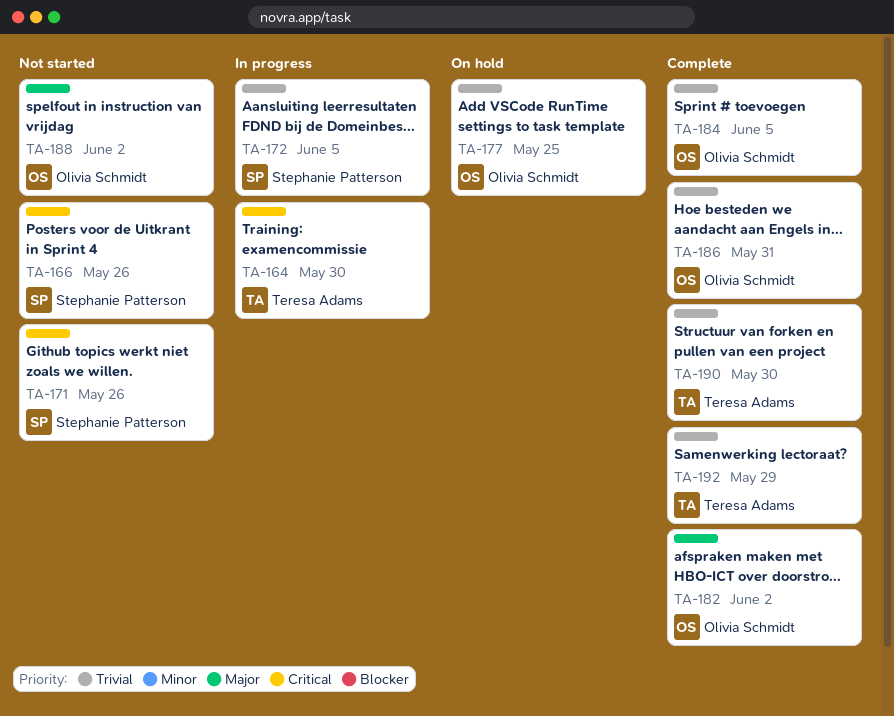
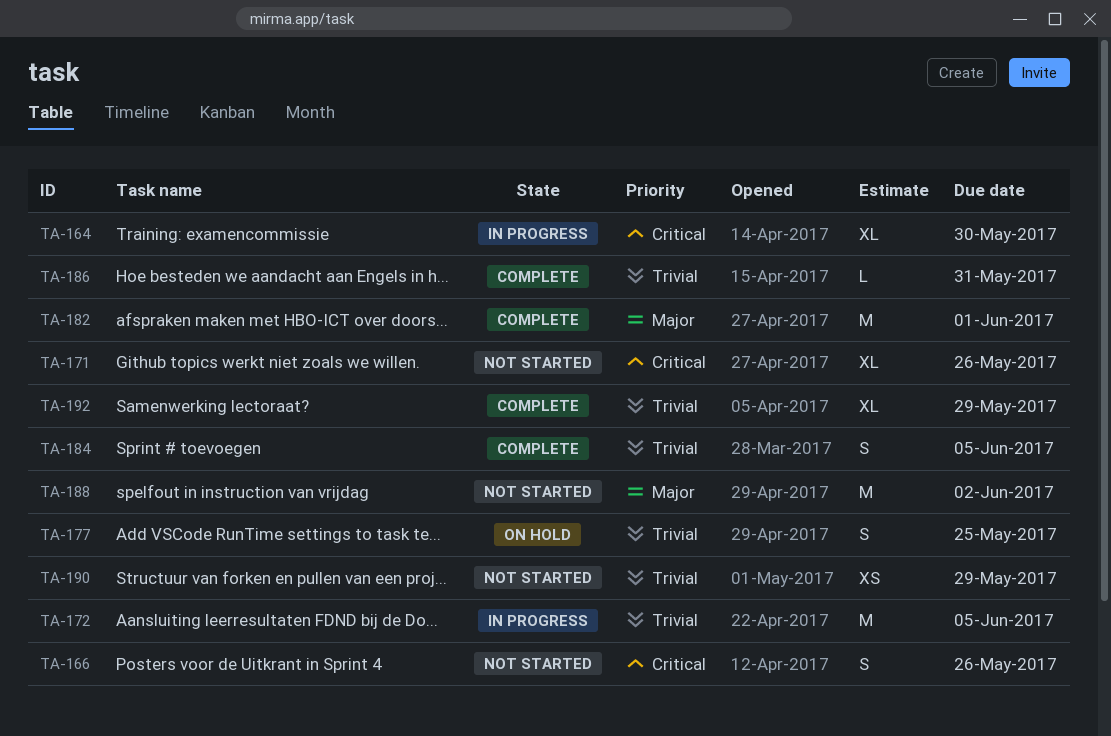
TA-182, due: Jun 2 -> Jun 1
TA-190, status: Complete -> Not started
TA-190, due: May 30 -> May 29

